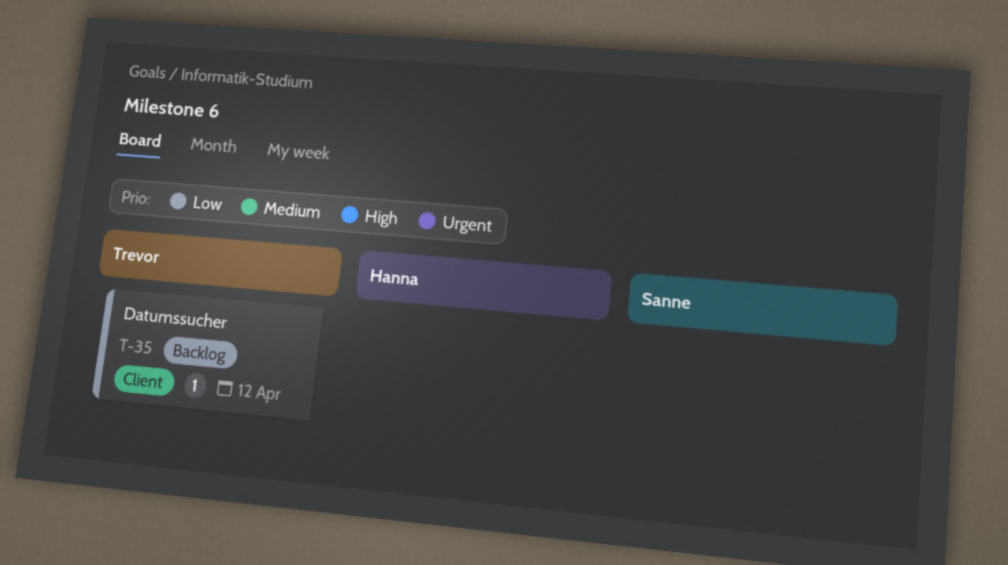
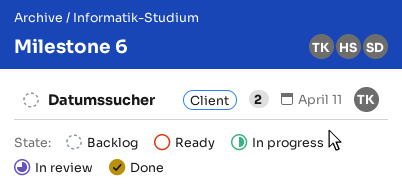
Datumssucher, estimate: 1 -> 2
Datumssucher, due: Apr 12 -> Apr 11

